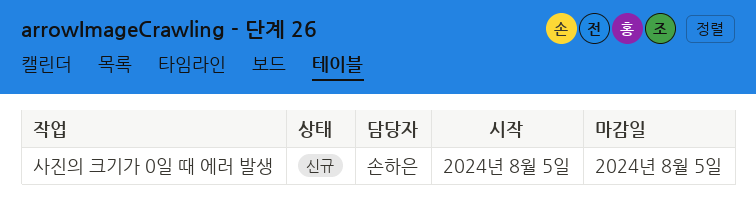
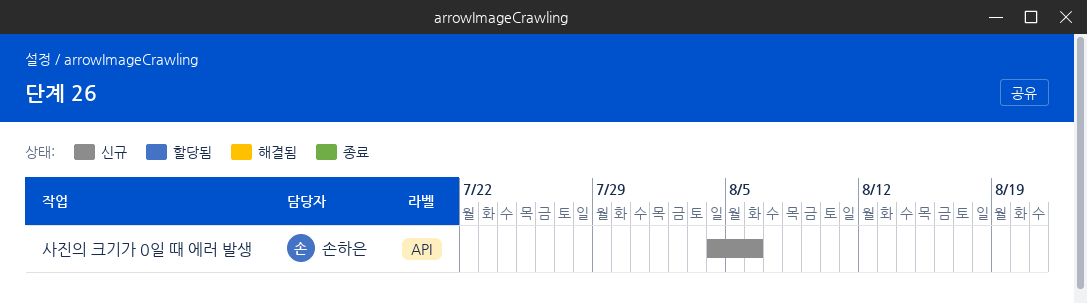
사진의 크기가 0일 때 에러 발생, start: Aug 5 -> Aug 4
사진의 크기가 0일 때 에러 발생, due: Aug 5 -> Aug 6

